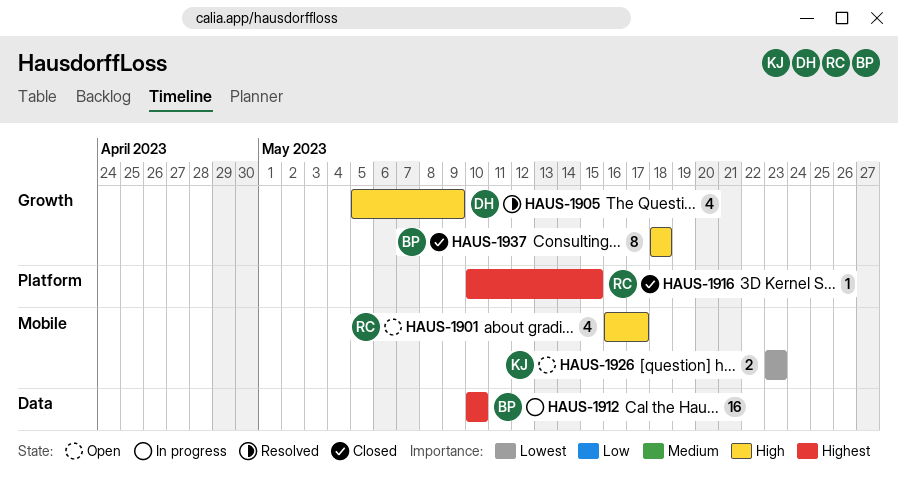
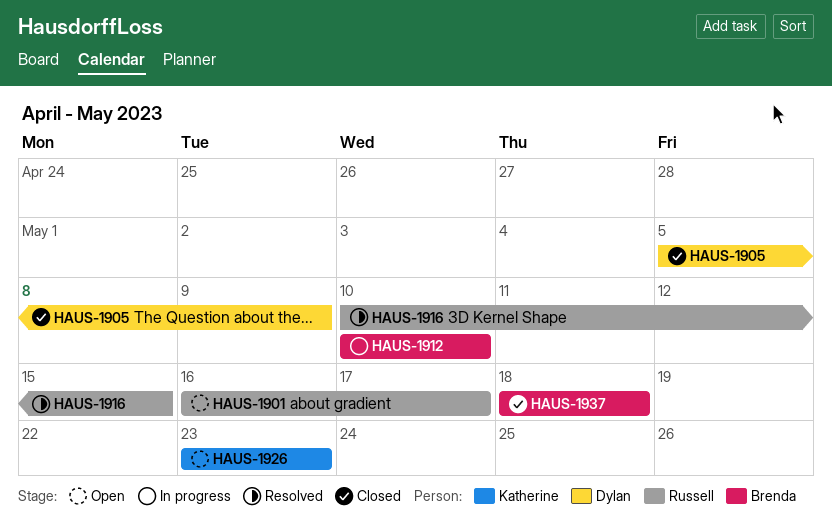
HAUS-1905, status: Resolved -> Closed
HAUS-1916, status: Closed -> Resolved

